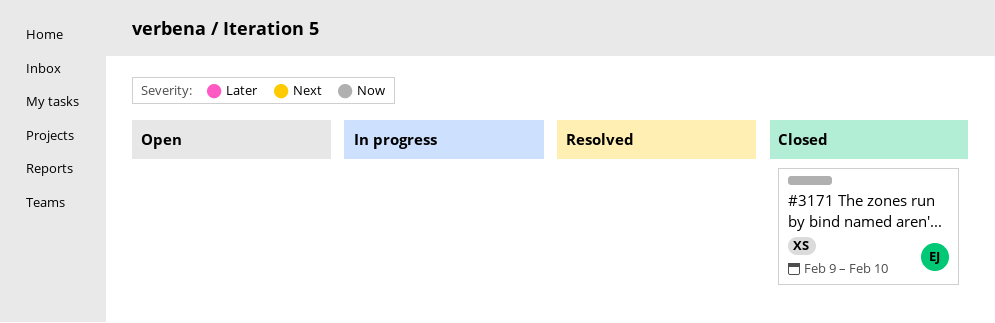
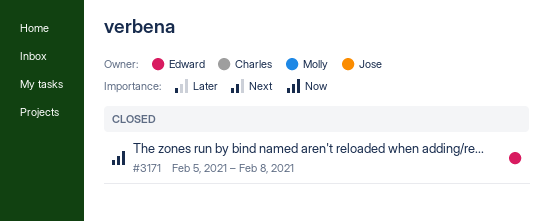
#3171, start: Feb 9 -> Feb 5
#3171, due: Feb 10 -> Feb 8

